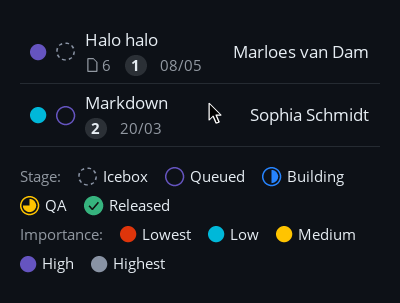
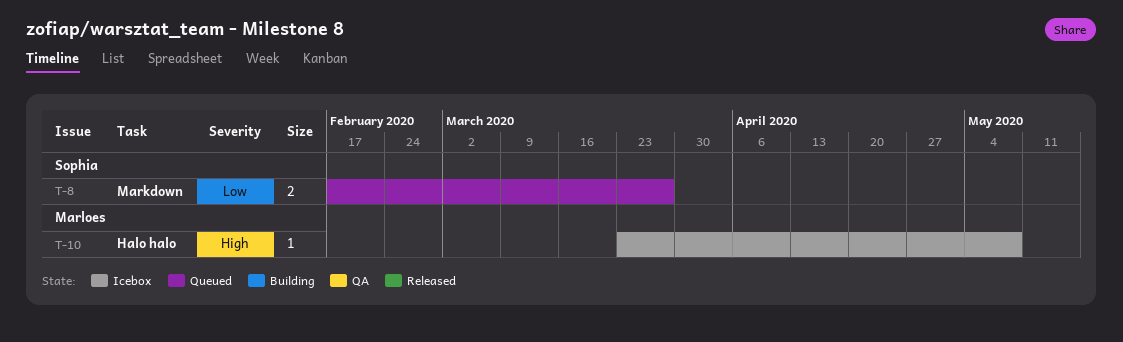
Markdown, due: Mar 20 -> Mar 27

